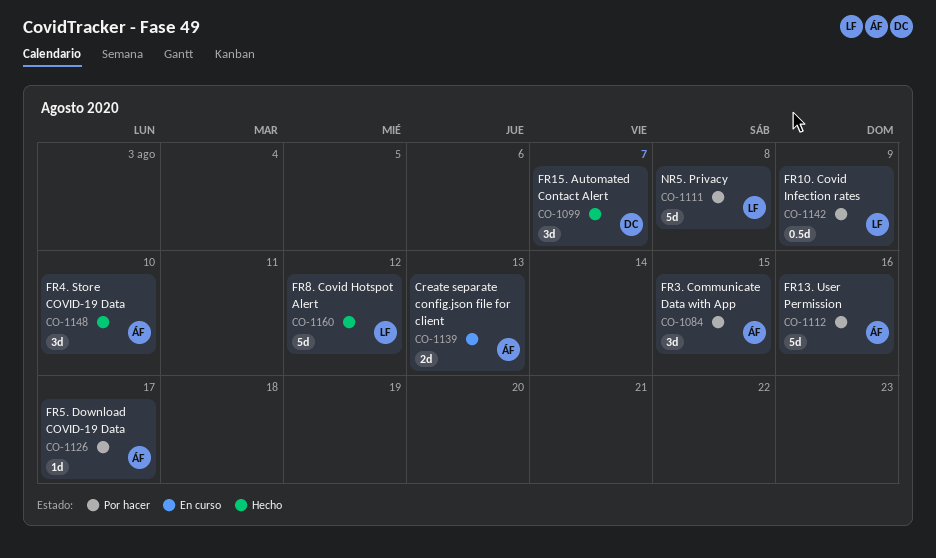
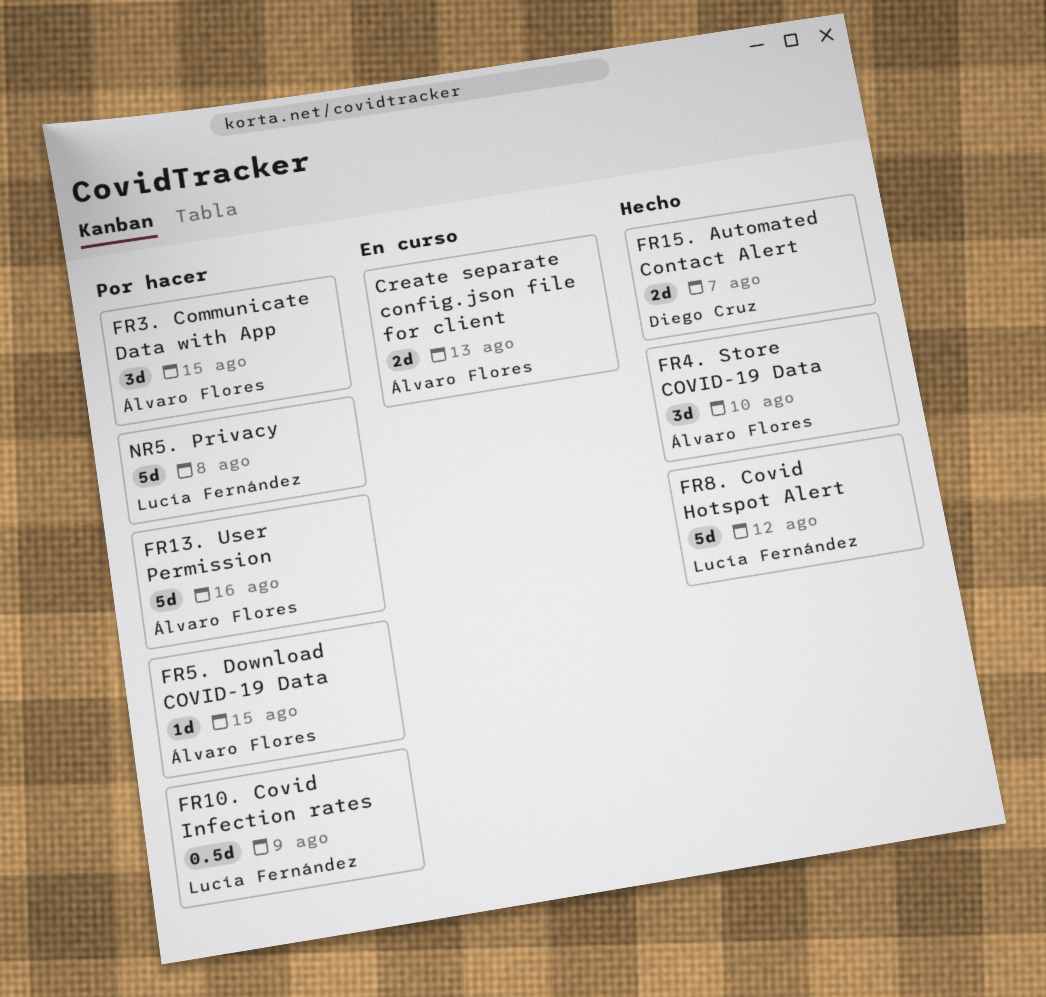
FR15. Automated Contact Alert, estimate: 3d -> 2d
FR5. Download COVID-19 Data, due: Aug 17 -> Aug 15

